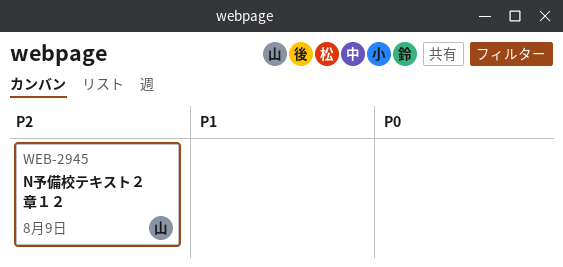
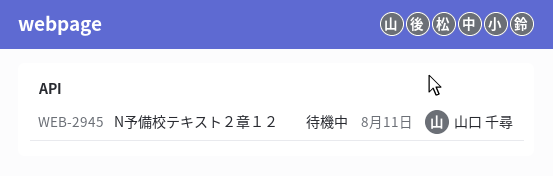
WEB-2945, due: Aug 9 -> Aug 11

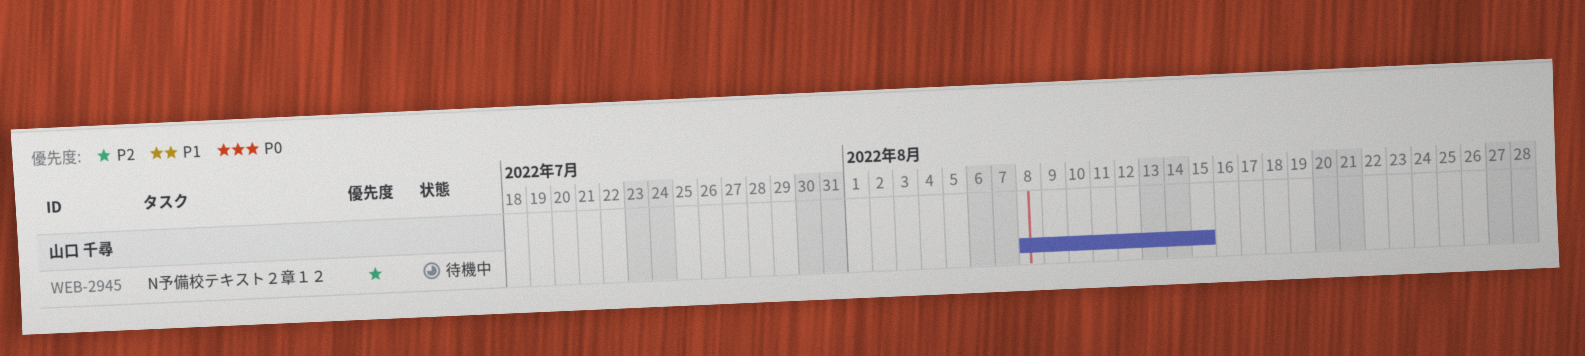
WEB-2945, due: Aug 11 -> Aug 15

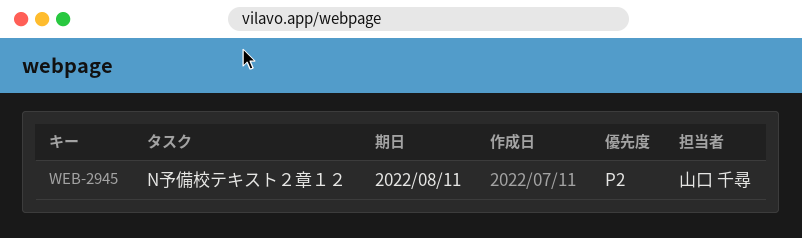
WEB-2945, due: Aug 15 -> Aug 11

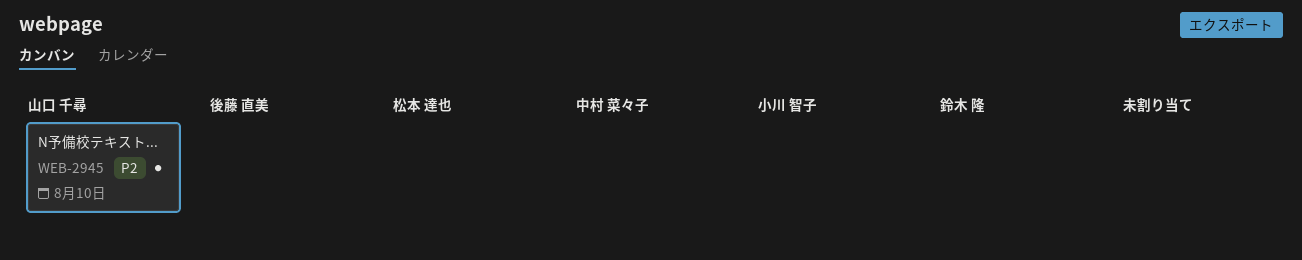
WEB-2945, due: Aug 11 -> Aug 10

